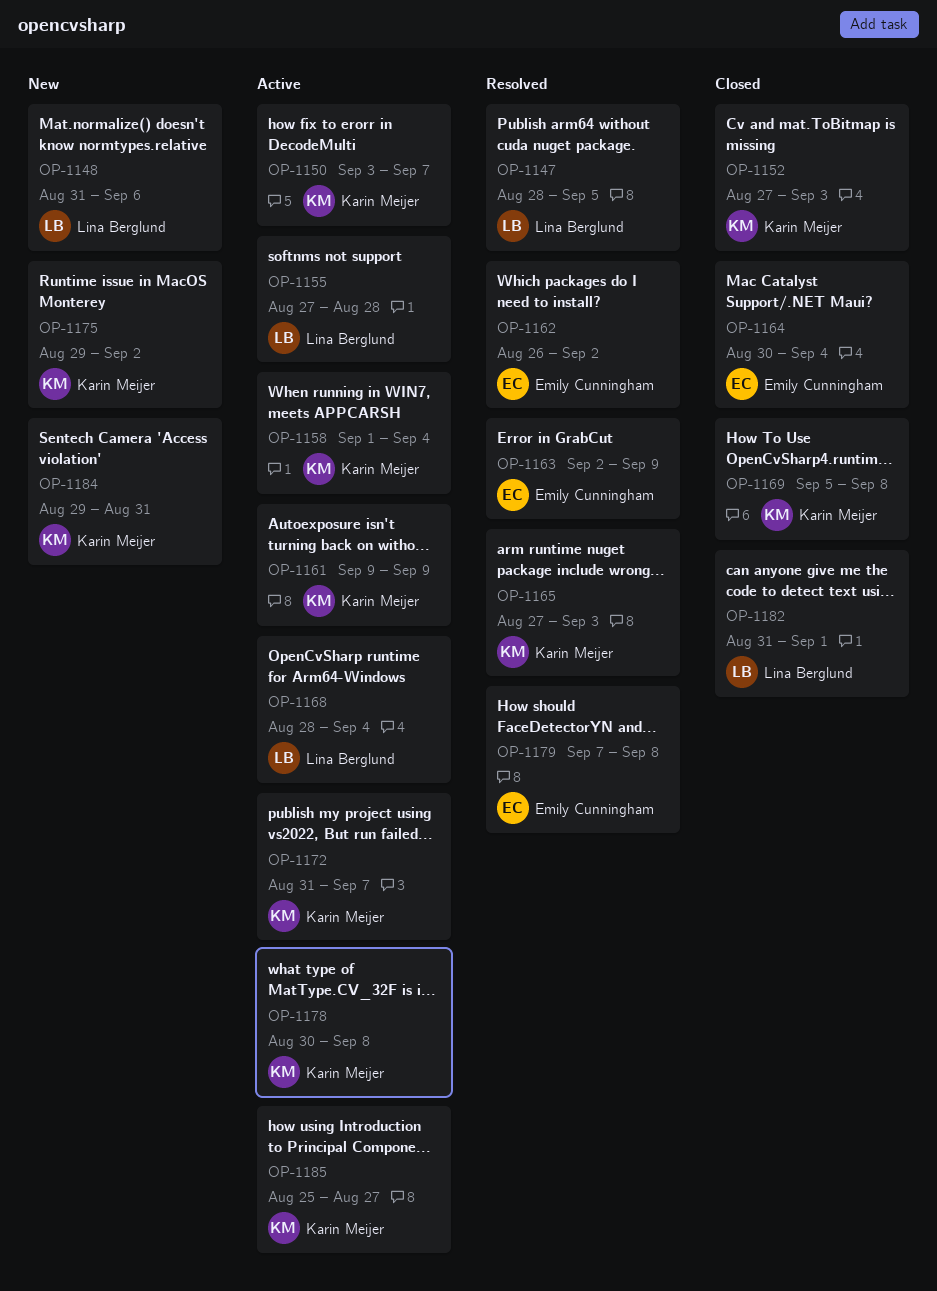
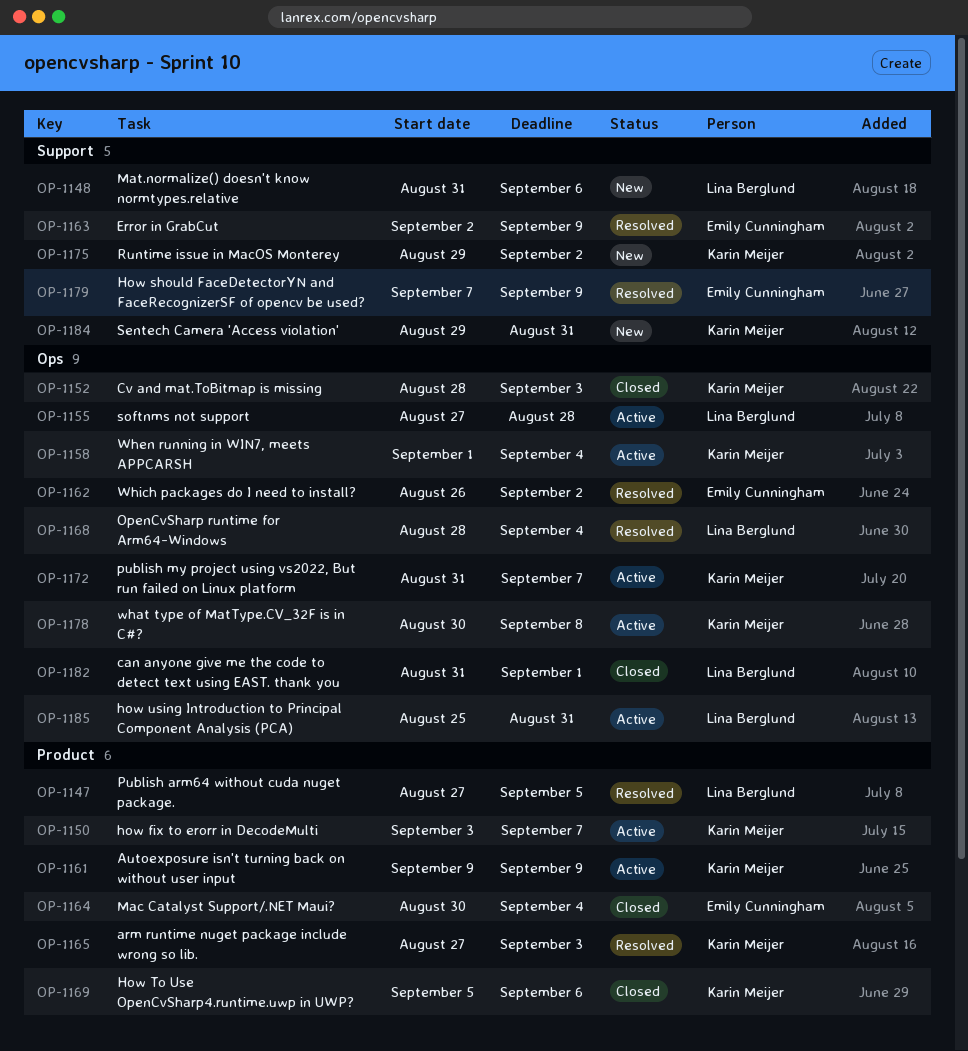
OP-1147, start: Aug 28 -> Aug 27
OP-1152, start: Aug 27 -> Aug 28
OP-1168, status: Active -> Resolved
OP-1169, due: Sep 8 -> Sep 6
OP-1179, due: Sep 8 -> Sep 9
OP-1185, owner: Karin Meijer -> Lina Berglund
OP-1185, due: Aug 27 -> Aug 31

